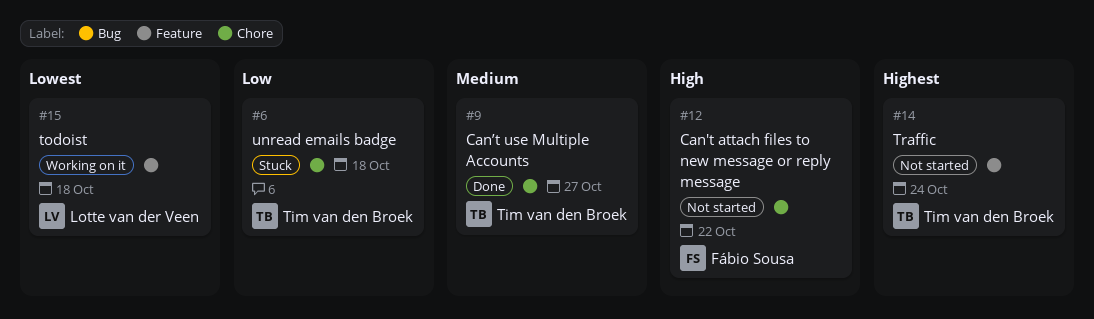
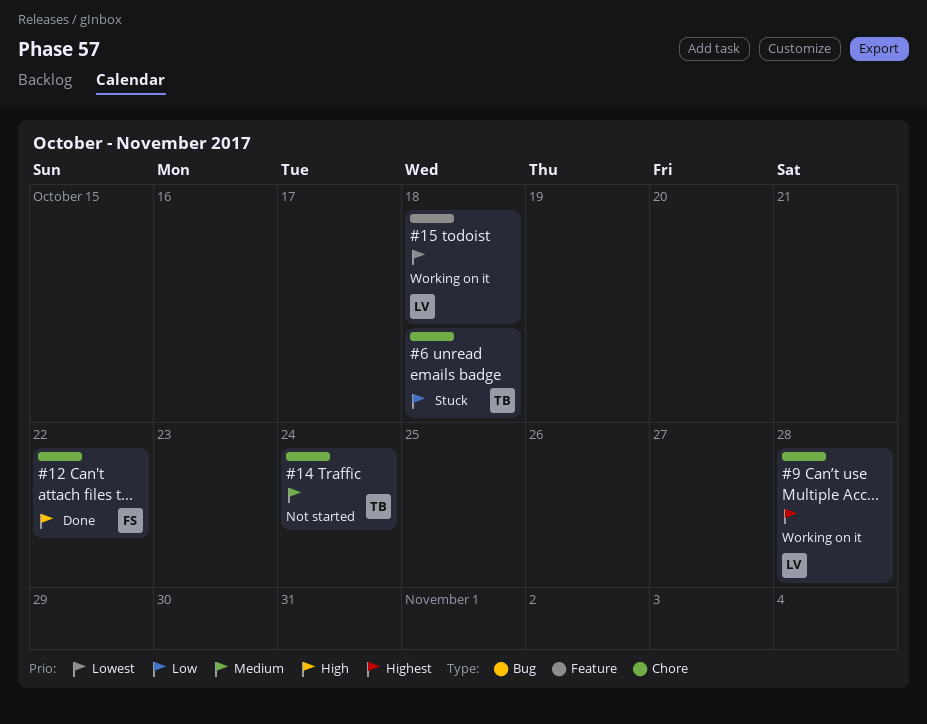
#9, status: Done -> Working on it
#9, owner: Tim van den Broek -> Lotte van der Veen
#9, priority: Medium -> Highest
#9, due: Oct 27 -> Oct 28
#12, status: Not started -> Done
#14, priority: Highest -> Medium
#14, label: Feature -> Chore

